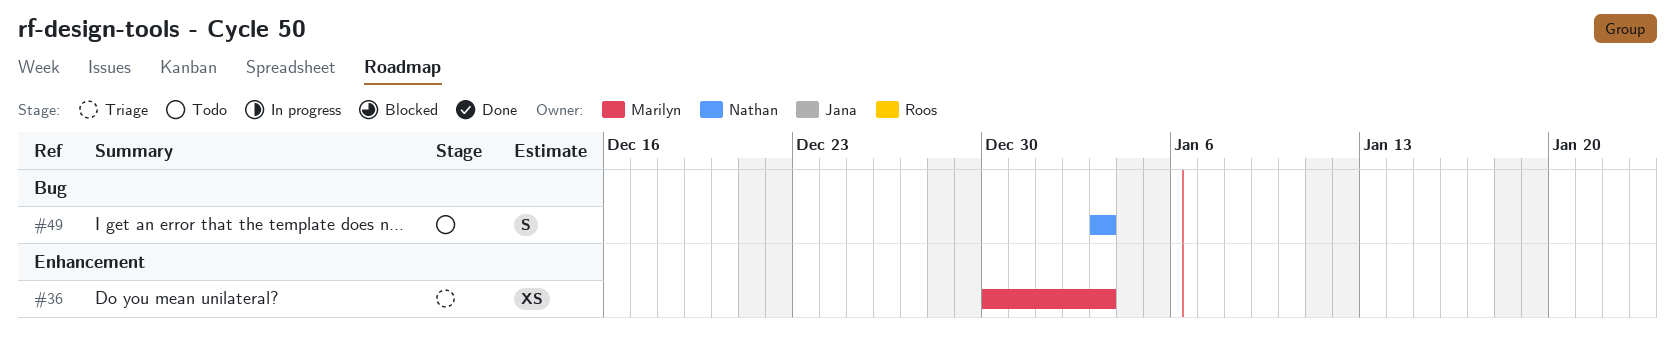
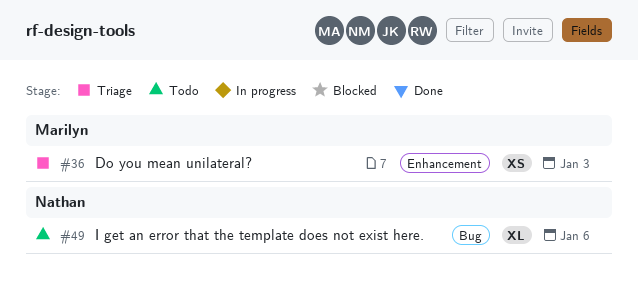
#49, estimate: S -> XL
#49, due: Jan 3 -> Jan 6

